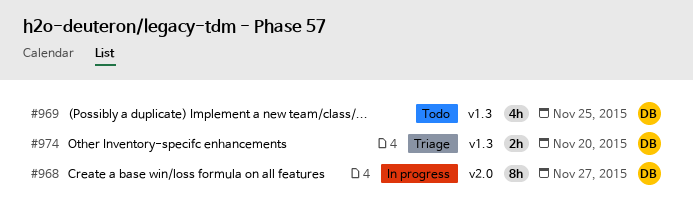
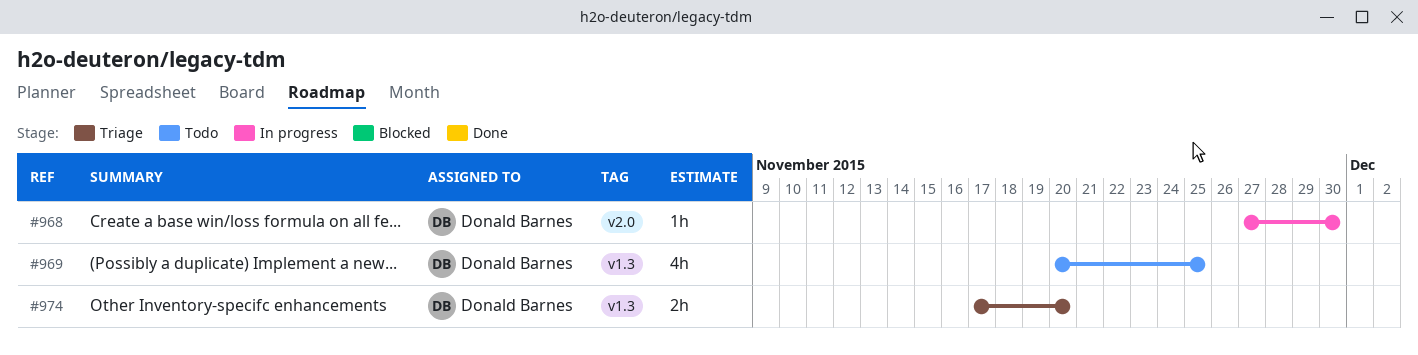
#968, estimate: 8h -> 1h
#968, due: Nov 27 -> Nov 30

